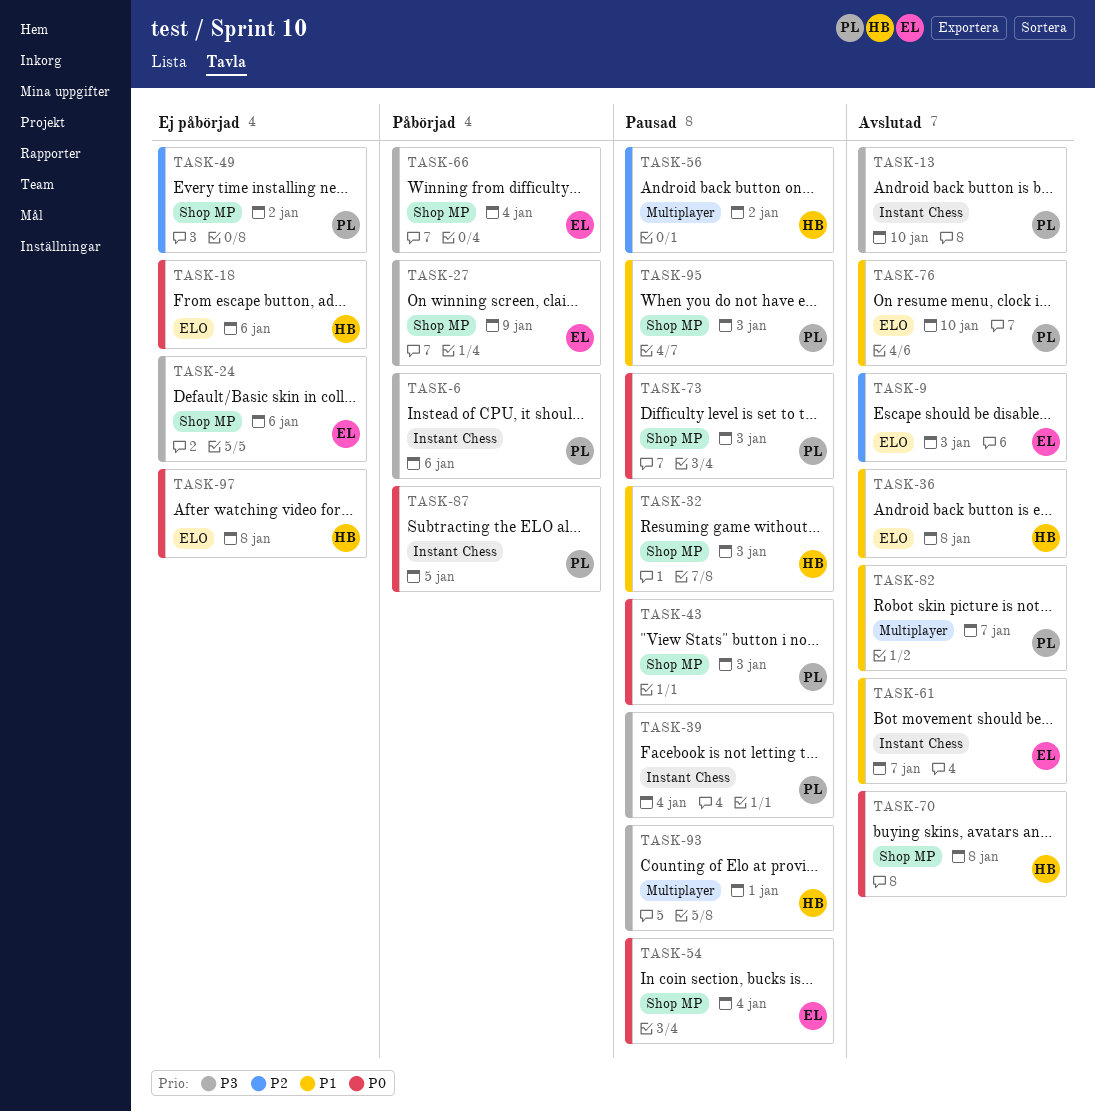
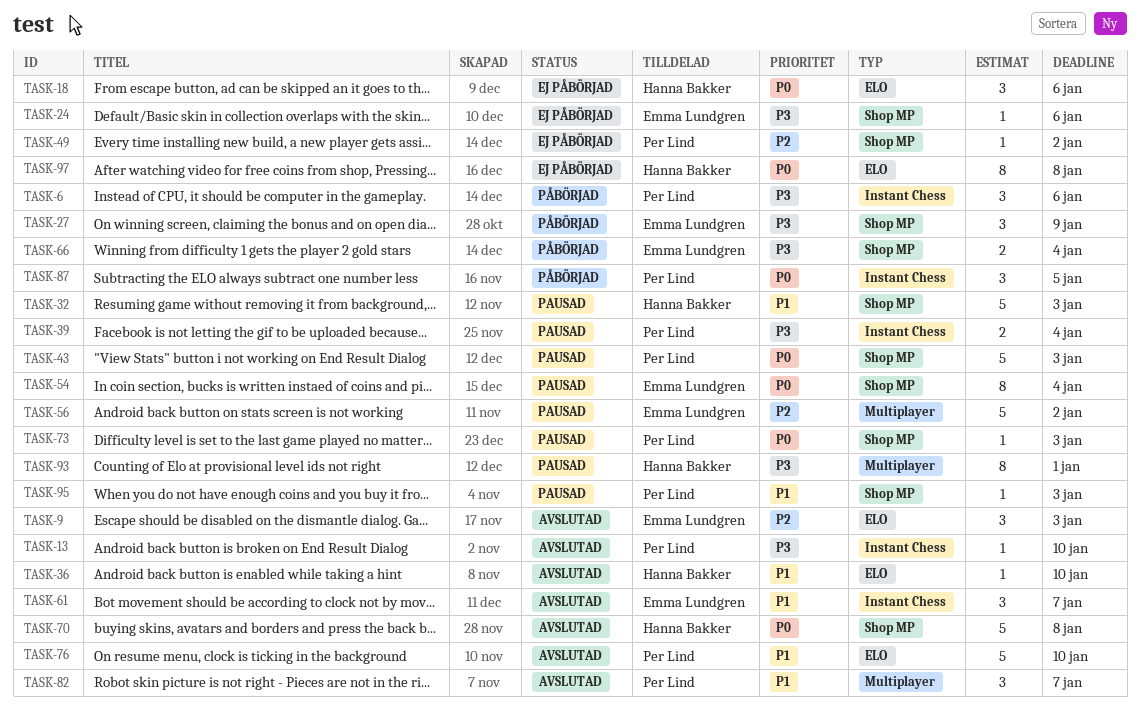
TASK-36, due: Jan 8 -> Jan 10
TASK-56, owner: Hanna Bakker -> Emma Lundgren

